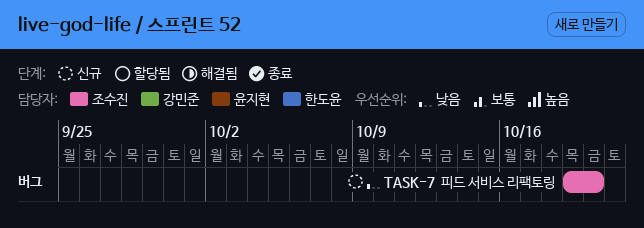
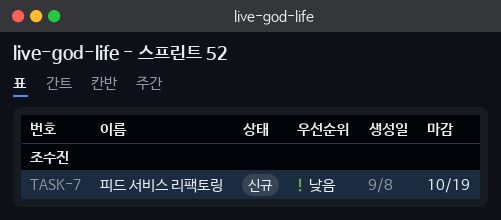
TASK-7, due: Oct 20 -> Oct 19

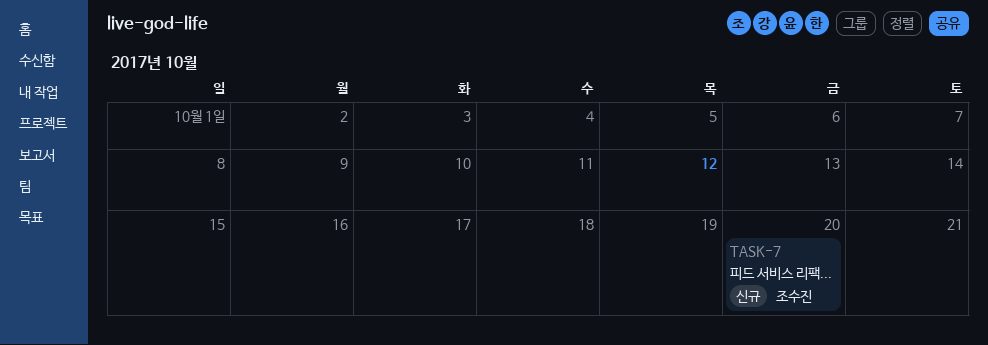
TASK-7, due: Oct 19 -> Oct 20

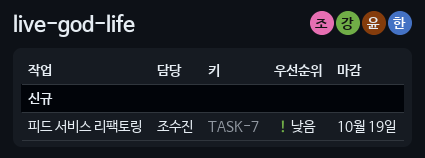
TASK-7, due: Oct 20 -> Oct 19

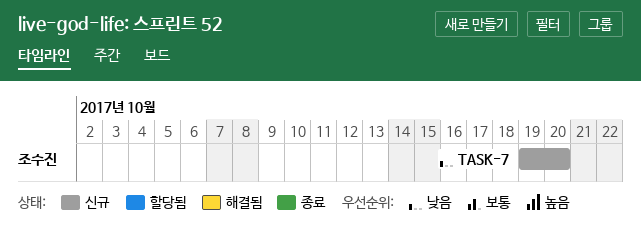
TASK-7, due: Oct 19 -> Oct 20

